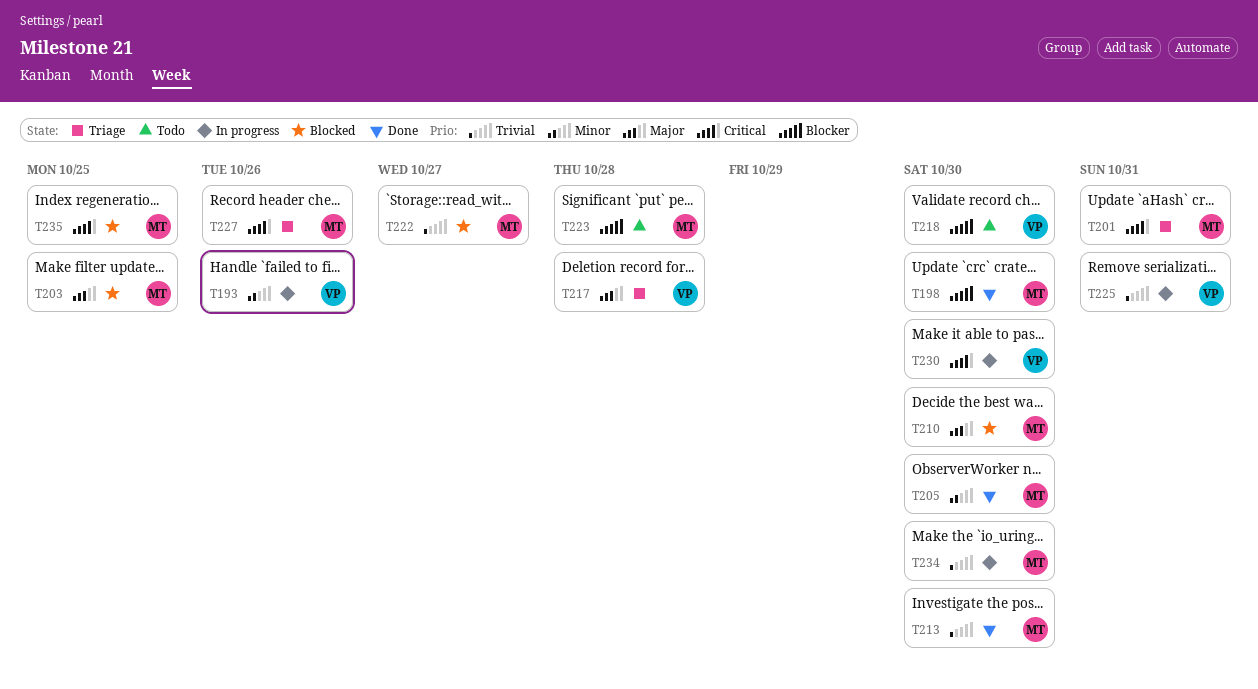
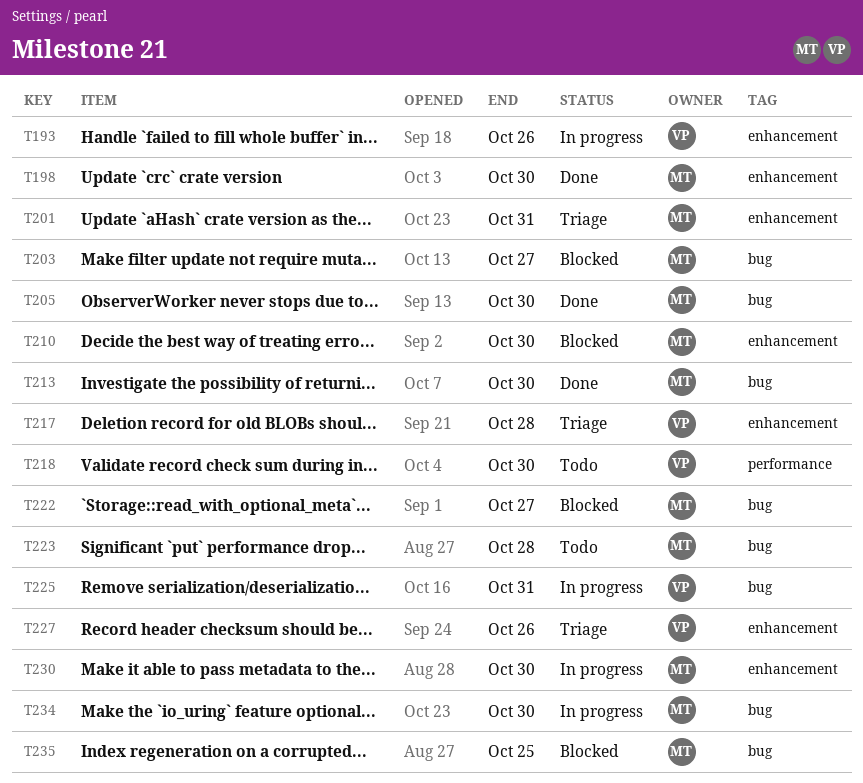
T203, due: Oct 25 -> Oct 27
T227, owner: MT -> VP
T230, owner: VP -> MT

